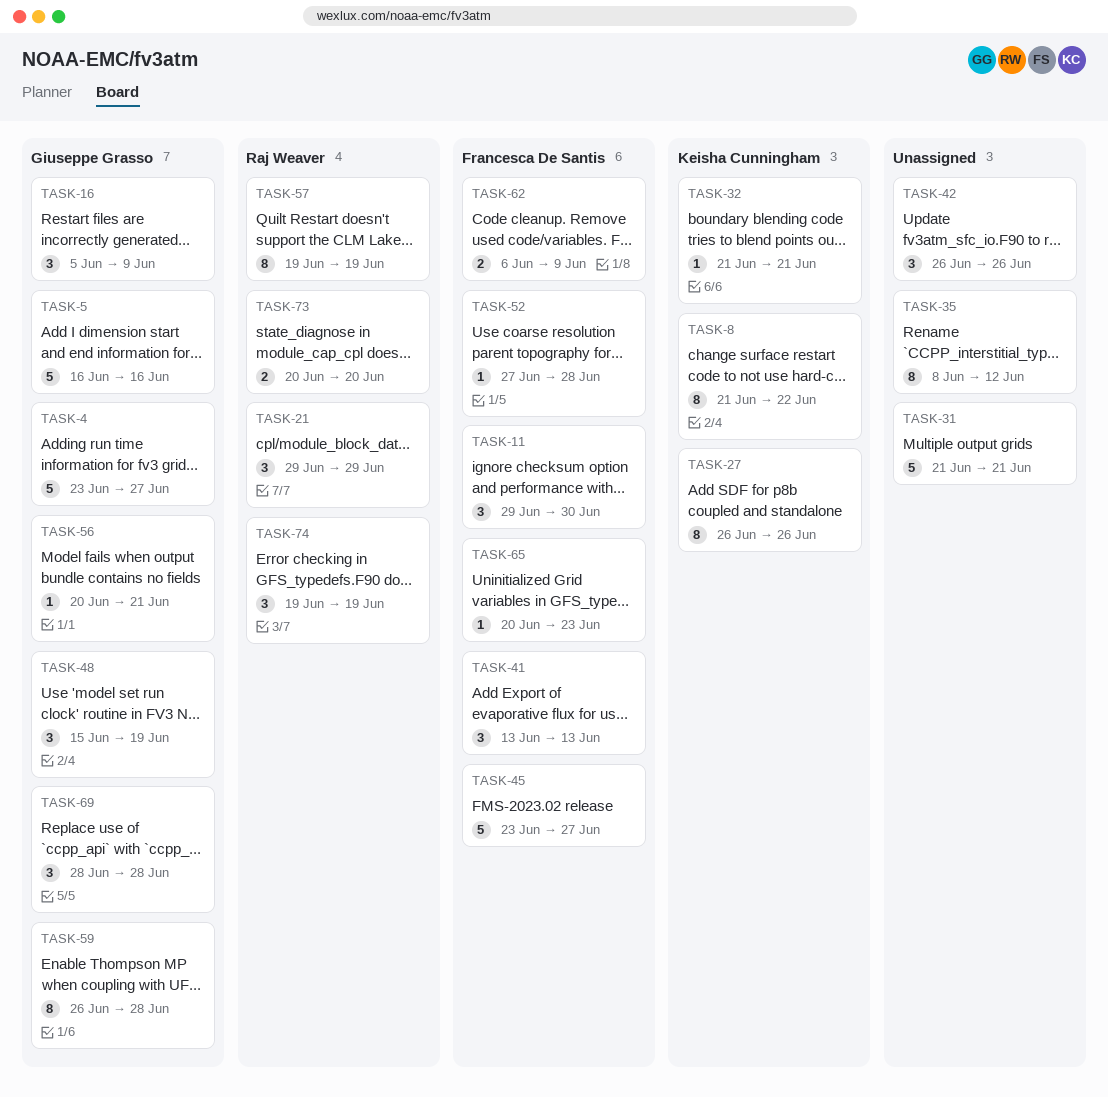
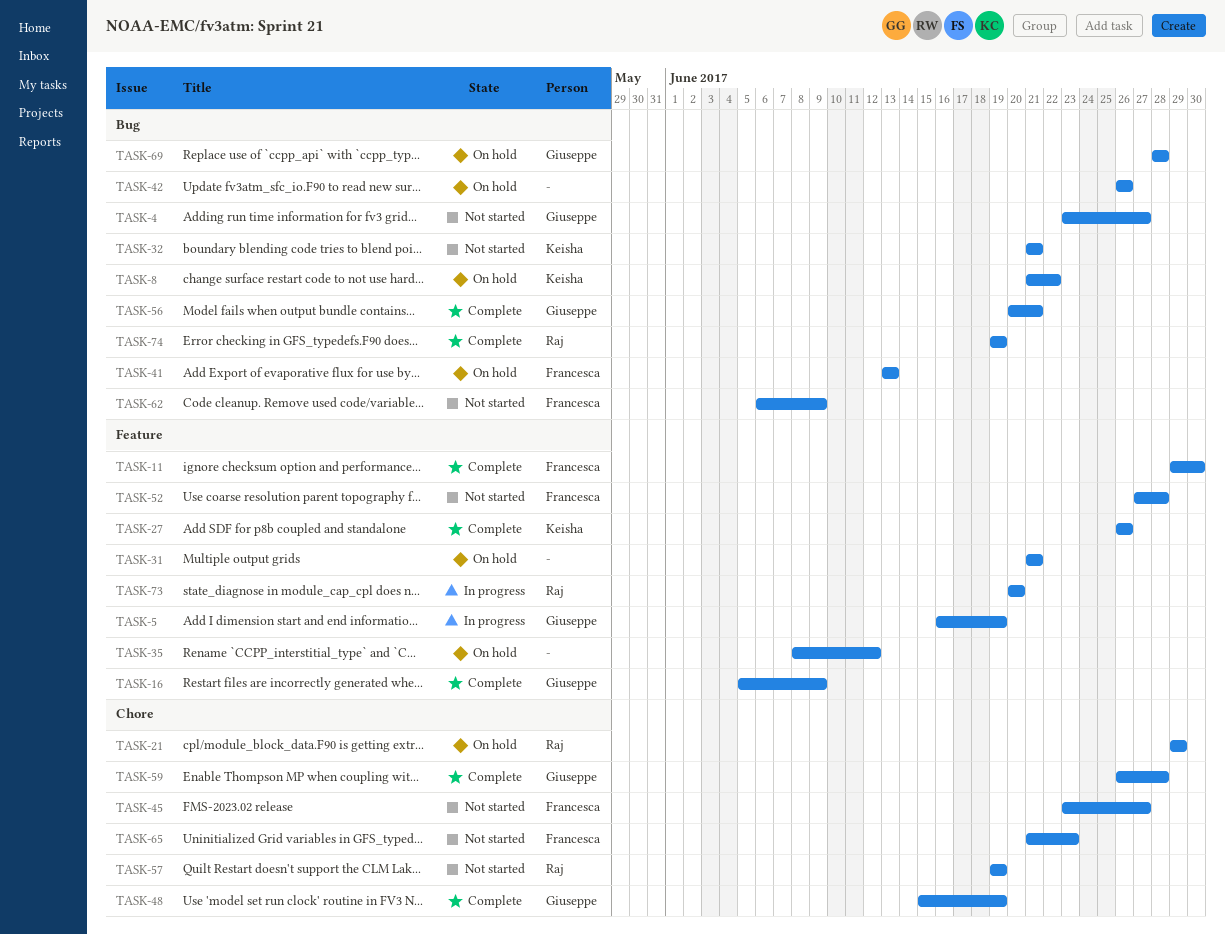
TASK-5, due: Jun 16 -> Jun 19
TASK-65, start: Jun 20 -> Jun 21

